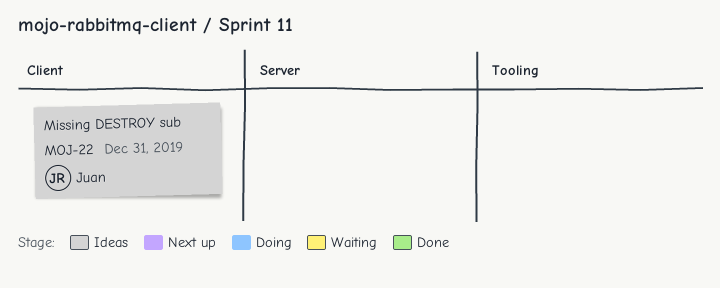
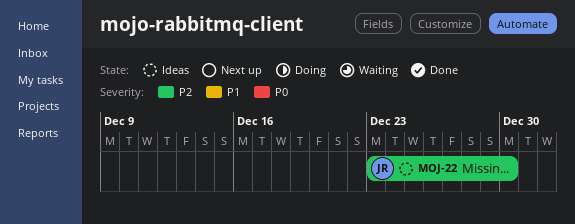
MOJ-22, due: Dec 31 -> Dec 30

